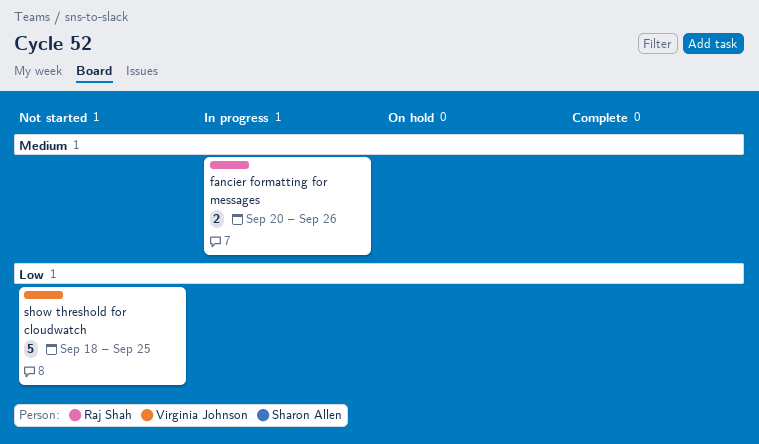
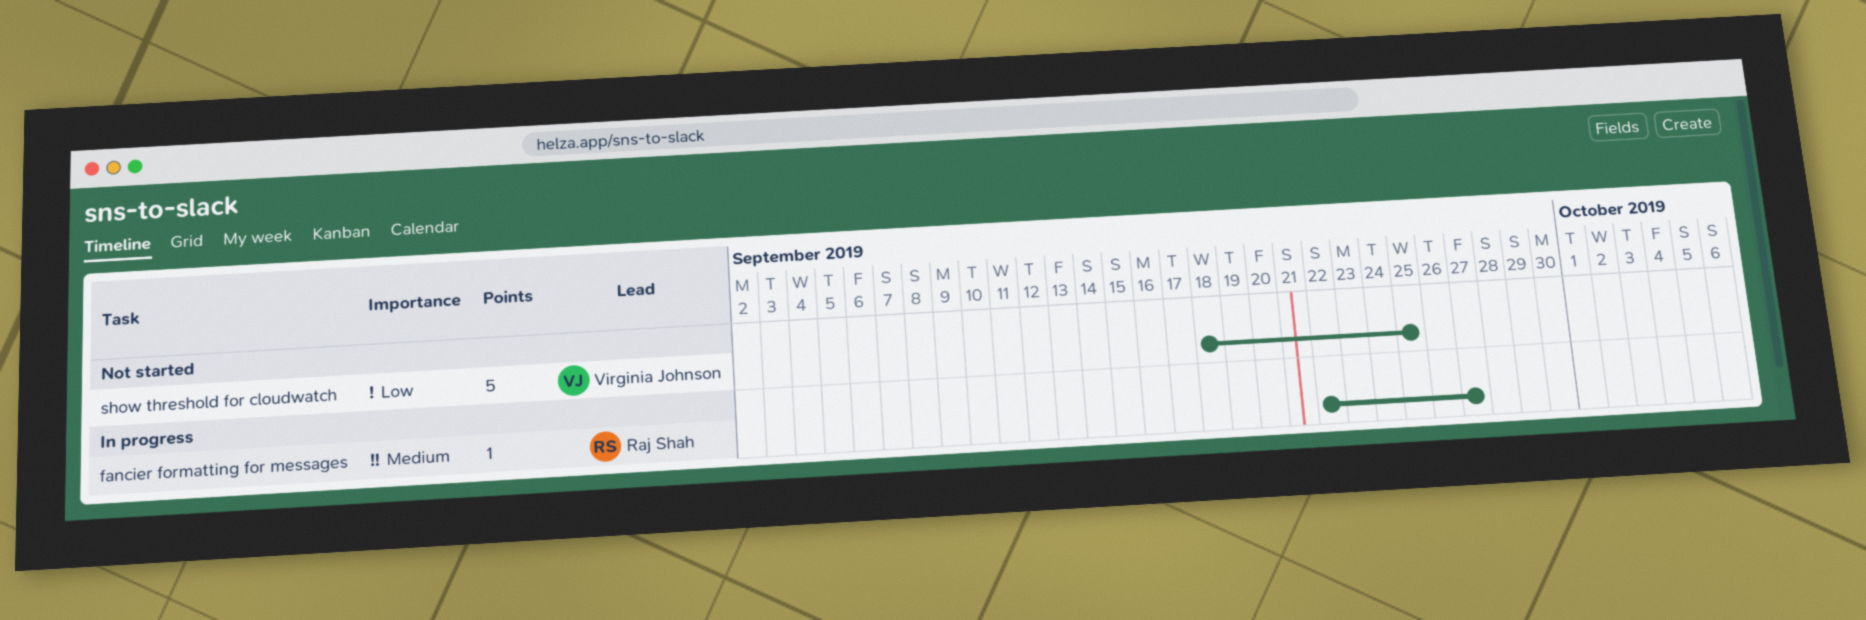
fancier formatting for messages, estimate: 2 -> 1
fancier formatting for messages, start: Sep 20 -> Sep 22
fancier formatting for messages, due: Sep 26 -> Sep 27

